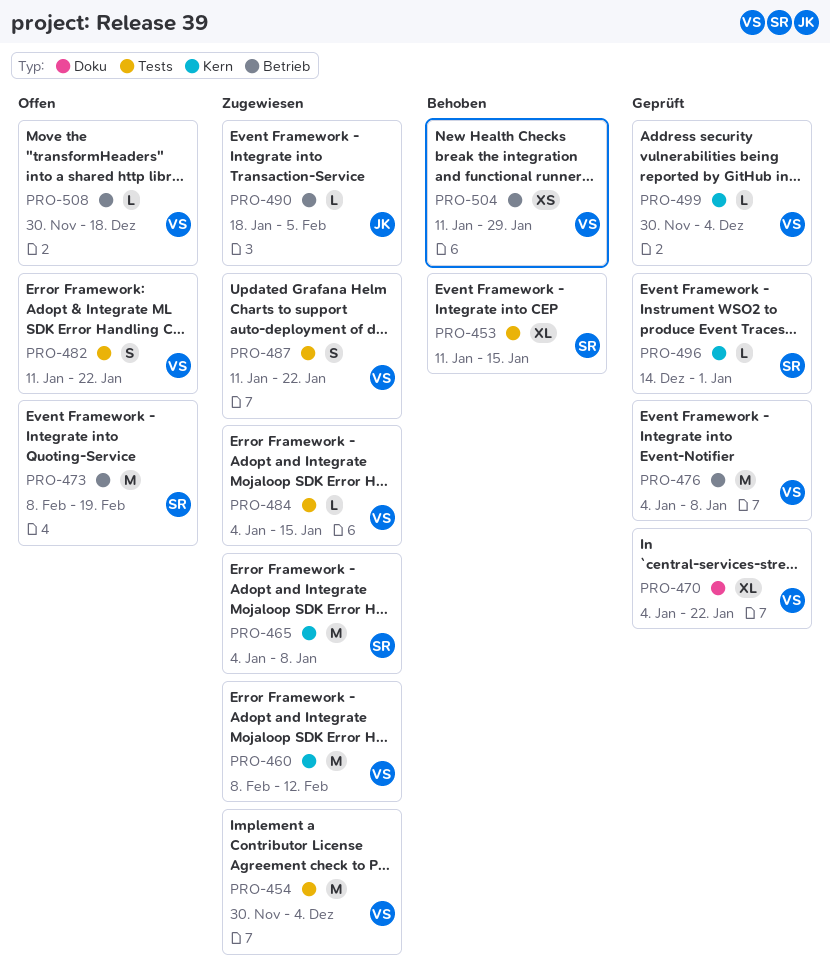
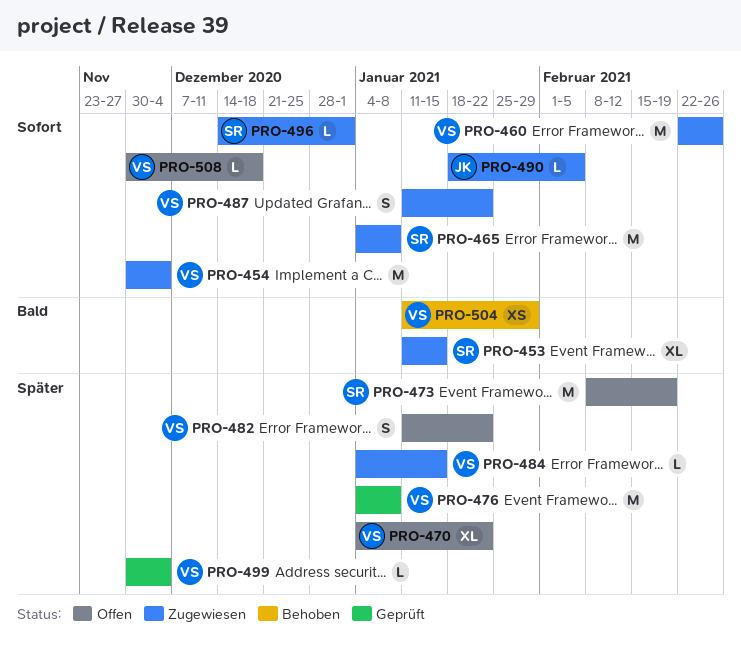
PRO-453, status: Behoben -> Zugewiesen
PRO-460, start: Feb 8 -> Feb 22
PRO-460, due: Feb 12 -> Feb 26
PRO-470, status: Geprüft -> Offen
PRO-496, status: Geprüft -> Zugewiesen

